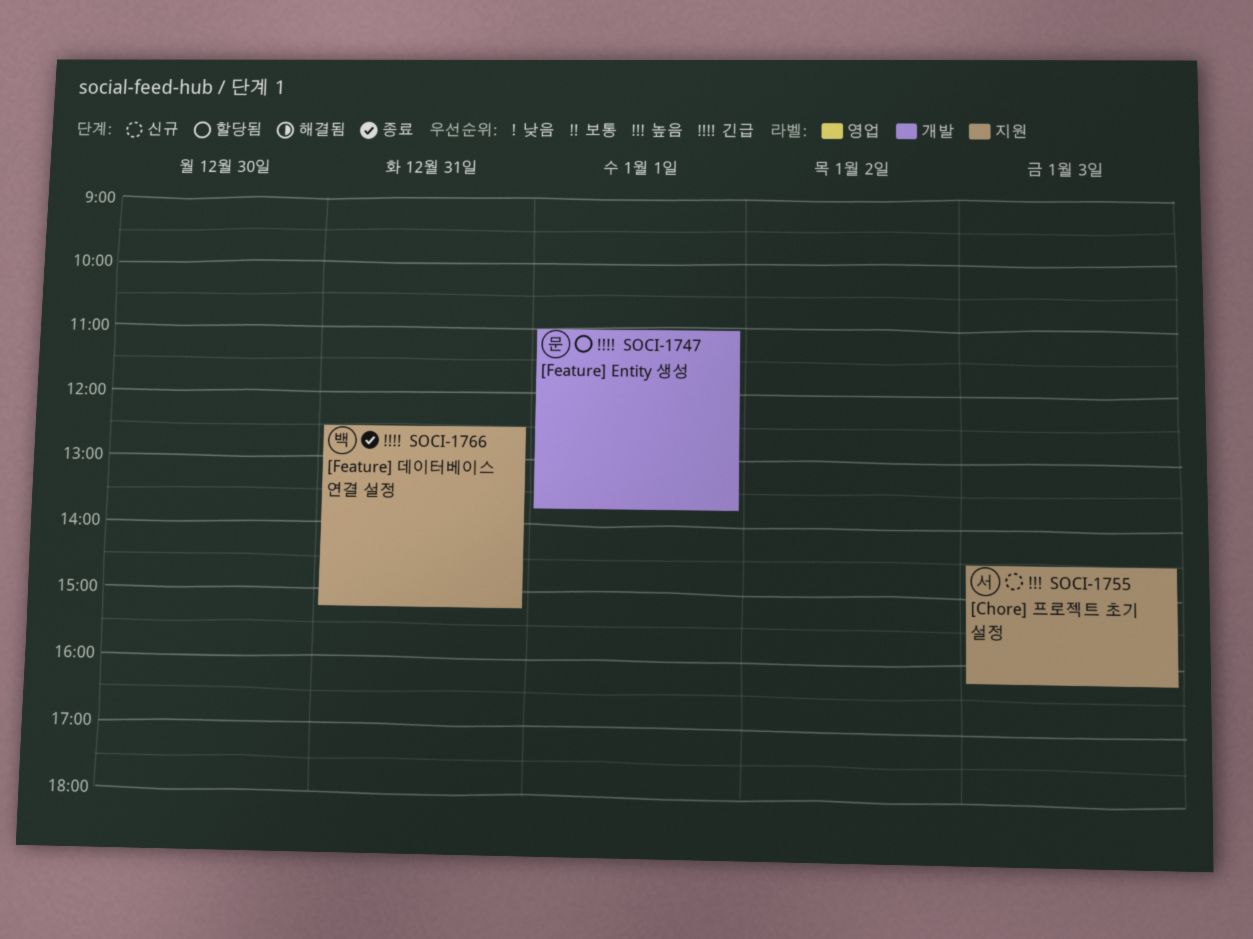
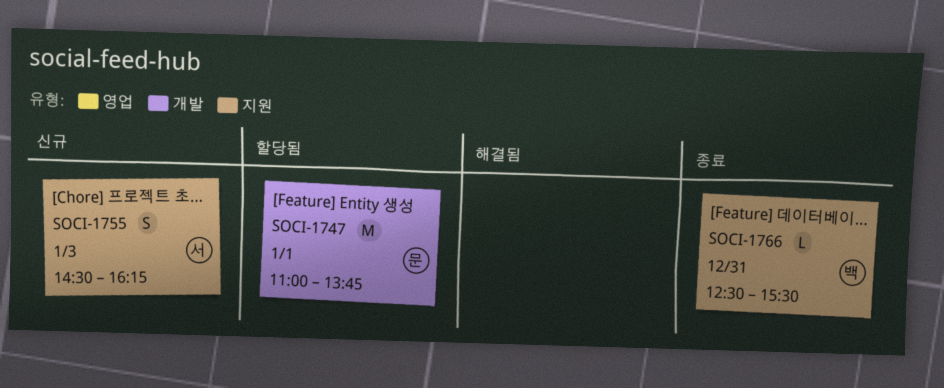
SOCI-1766, ends: 15:15 -> 15:30

